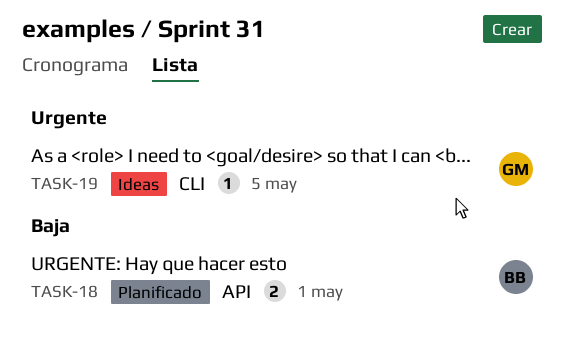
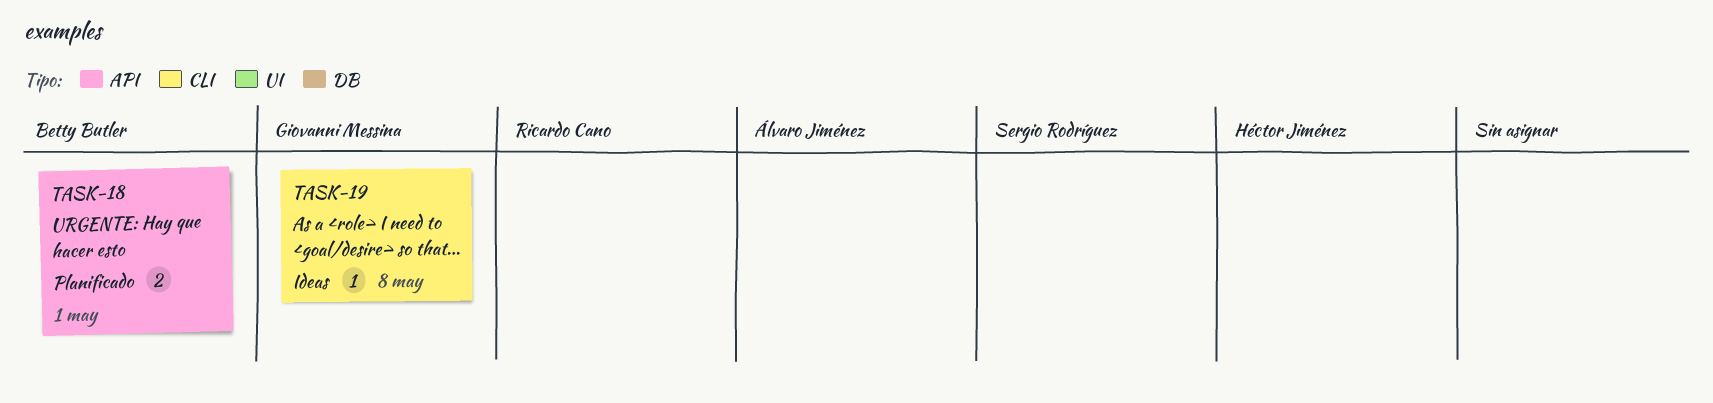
TASK-19, due: May 5 -> May 8

